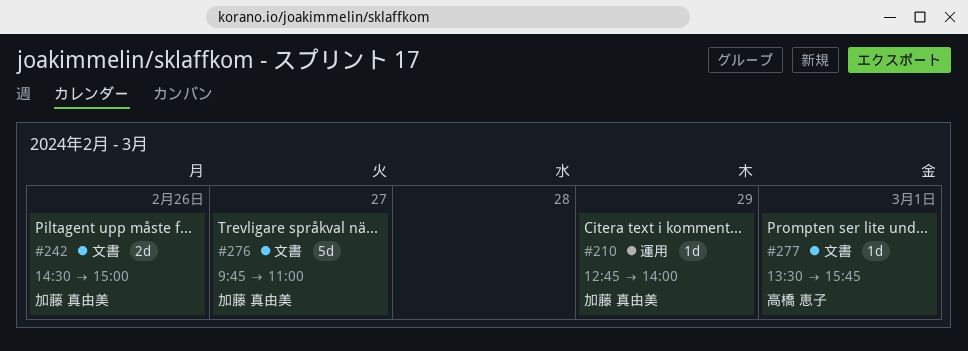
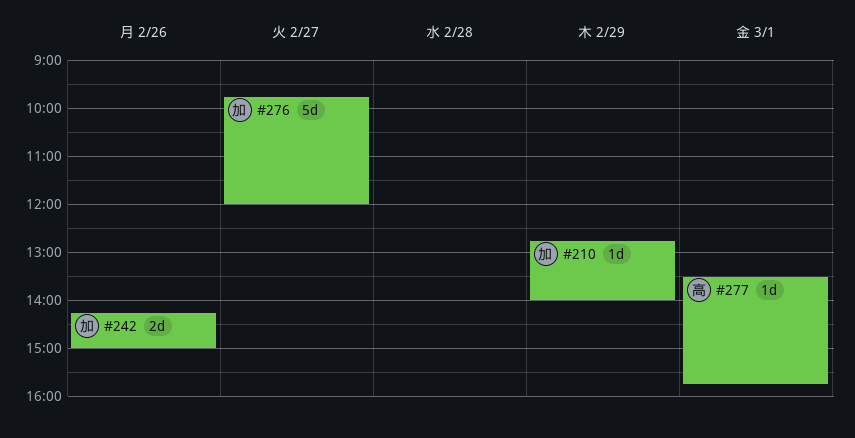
#242, begins: 14:30 -> 14:15
#276, ends: 11:00 -> 12:00

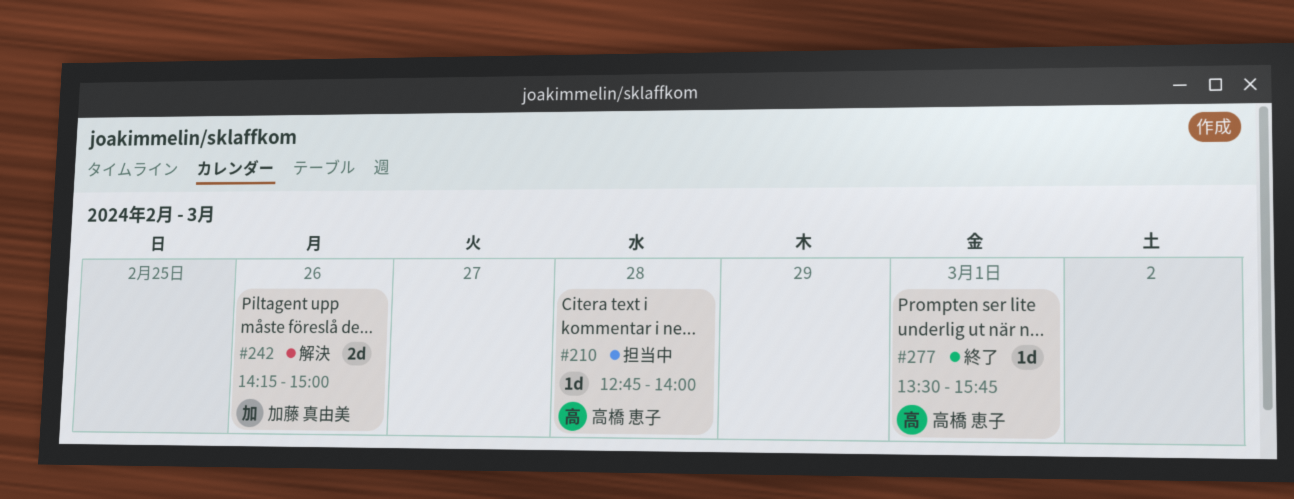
#210, owner: 加藤 真由美 -> 高橋 恵子
#210, day: Feb 29 -> Feb 28
#276: present -> none

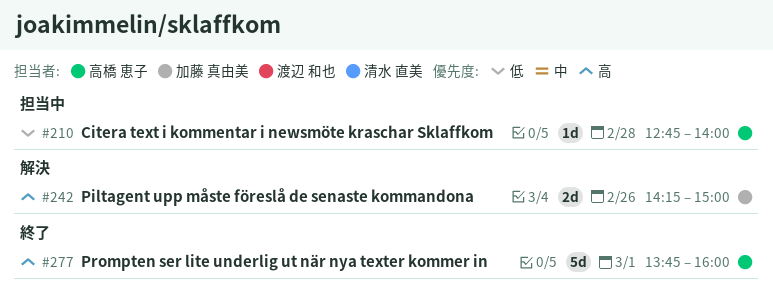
#277, estimate: 1d -> 5d
#277, begins: 13:30 -> 13:45
#277, ends: 15:45 -> 16:00

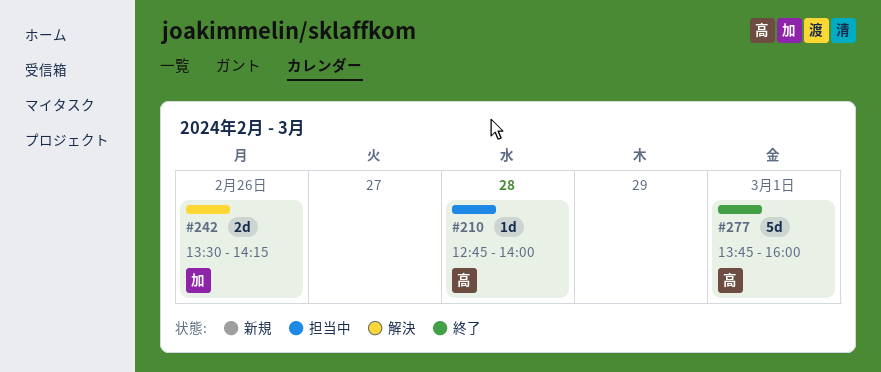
#242, begins: 14:15 -> 13:30
#242, ends: 15:00 -> 14:15

